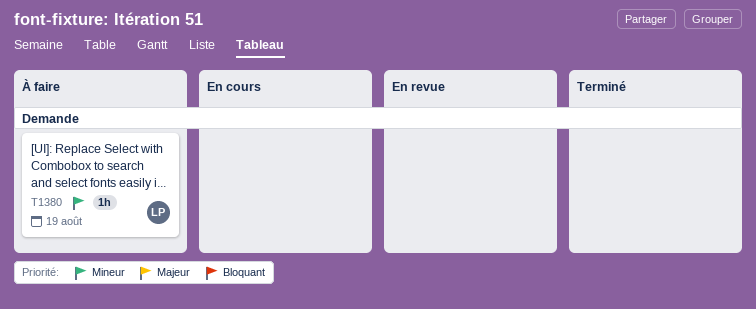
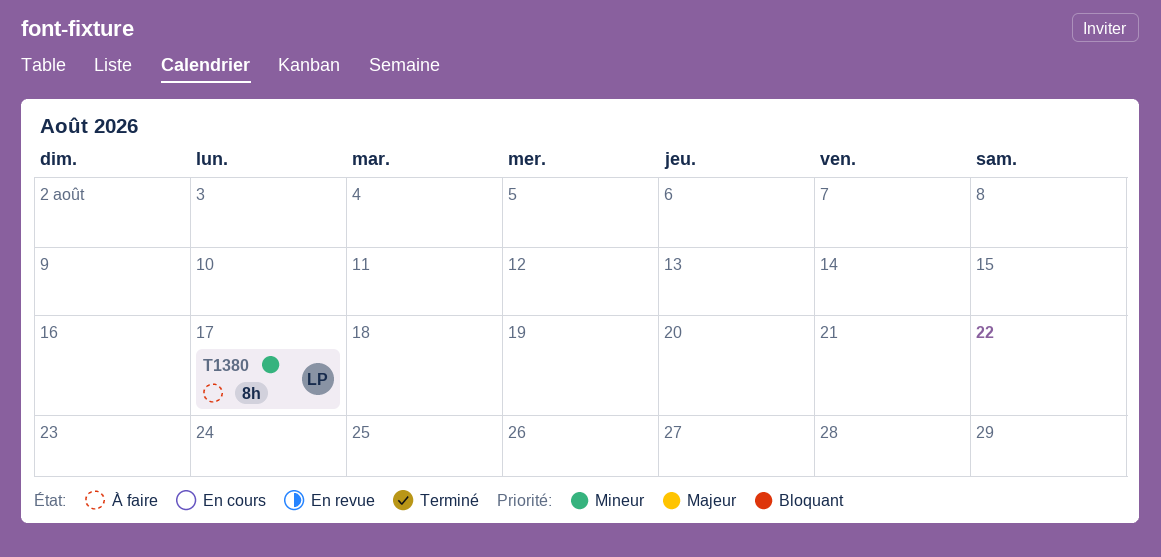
T1380, estimate: 1h -> 8h
T1380, due: Aug 19 -> Aug 17

